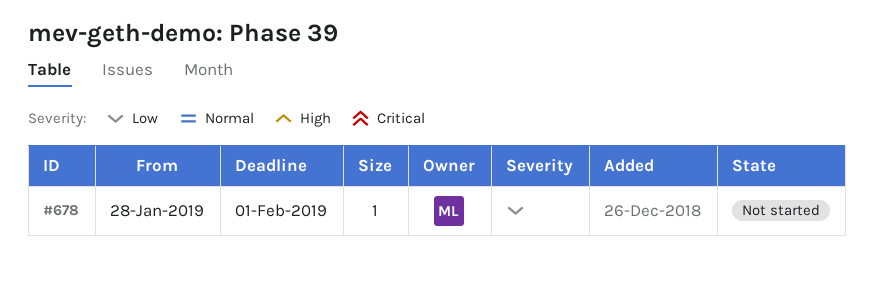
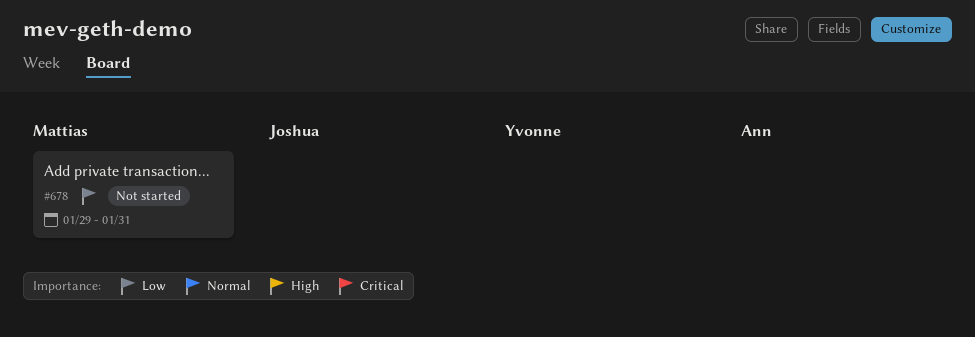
#678, start: Jan 28 -> Jan 29
#678, due: Feb 1 -> Jan 31

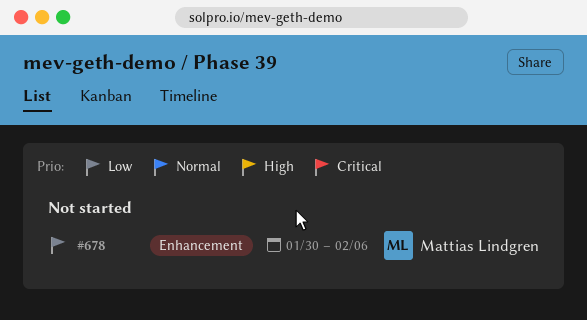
#678, start: Jan 29 -> Jan 30
#678, due: Jan 31 -> Feb 6

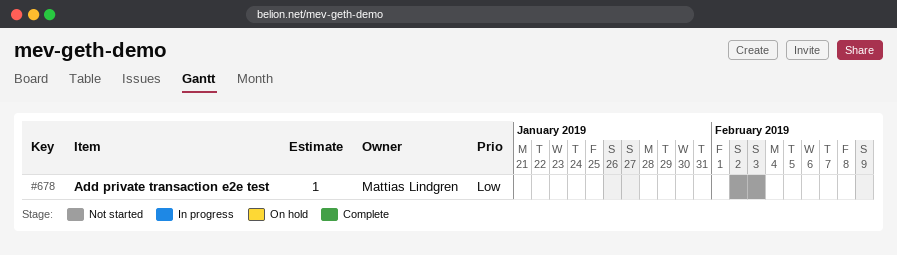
#678, start: Jan 30 -> Feb 2
#678, due: Feb 6 -> Feb 3

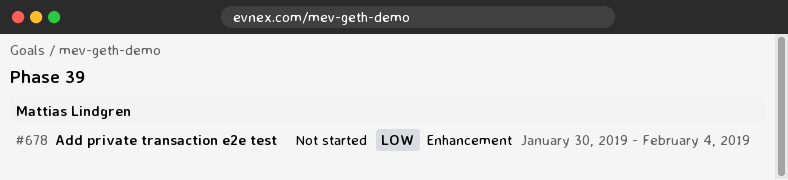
#678, start: Feb 2 -> Jan 30
#678, due: Feb 3 -> Feb 4

